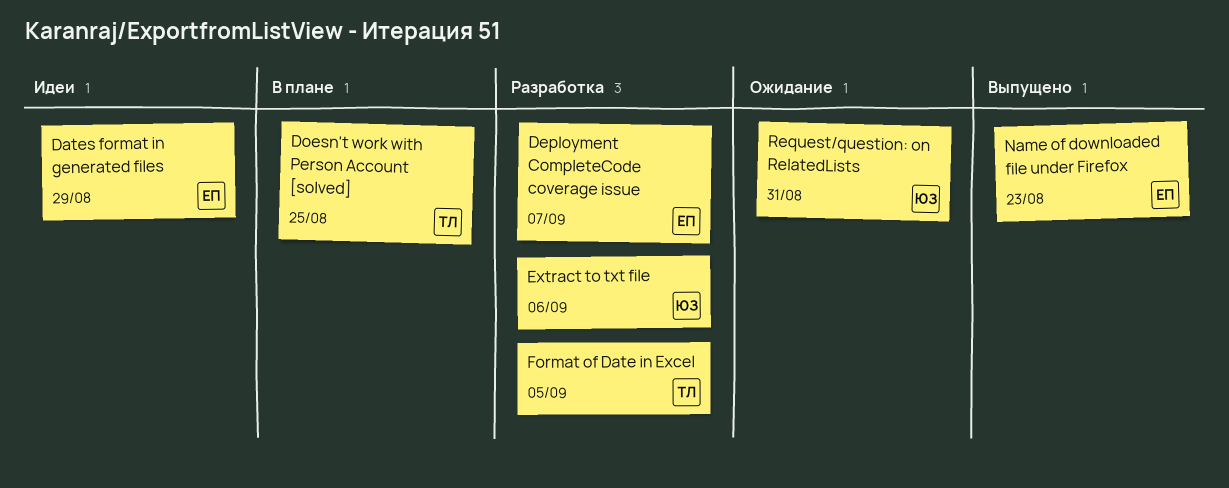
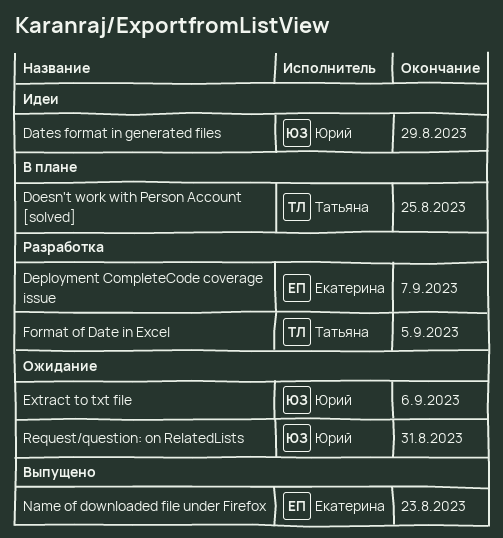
Dates format in generated files, owner: Екатерина -> Юрий
Extract to txt file, status: Разработка -> Ожидание

